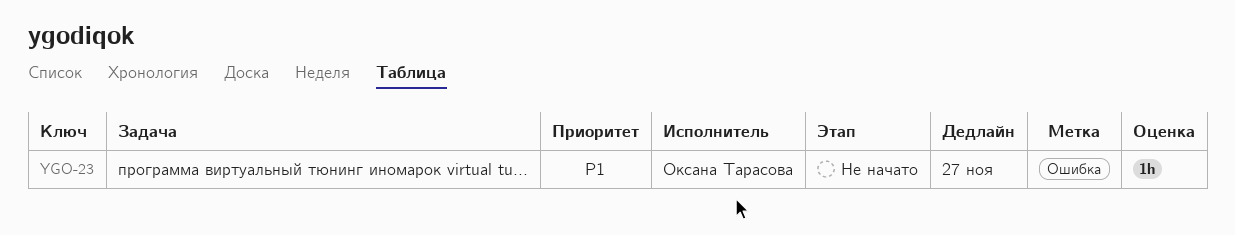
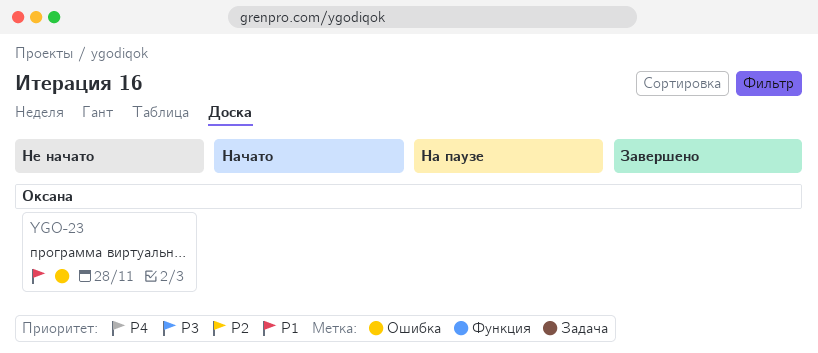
YGO-23, due: Nov 27 -> Nov 28

